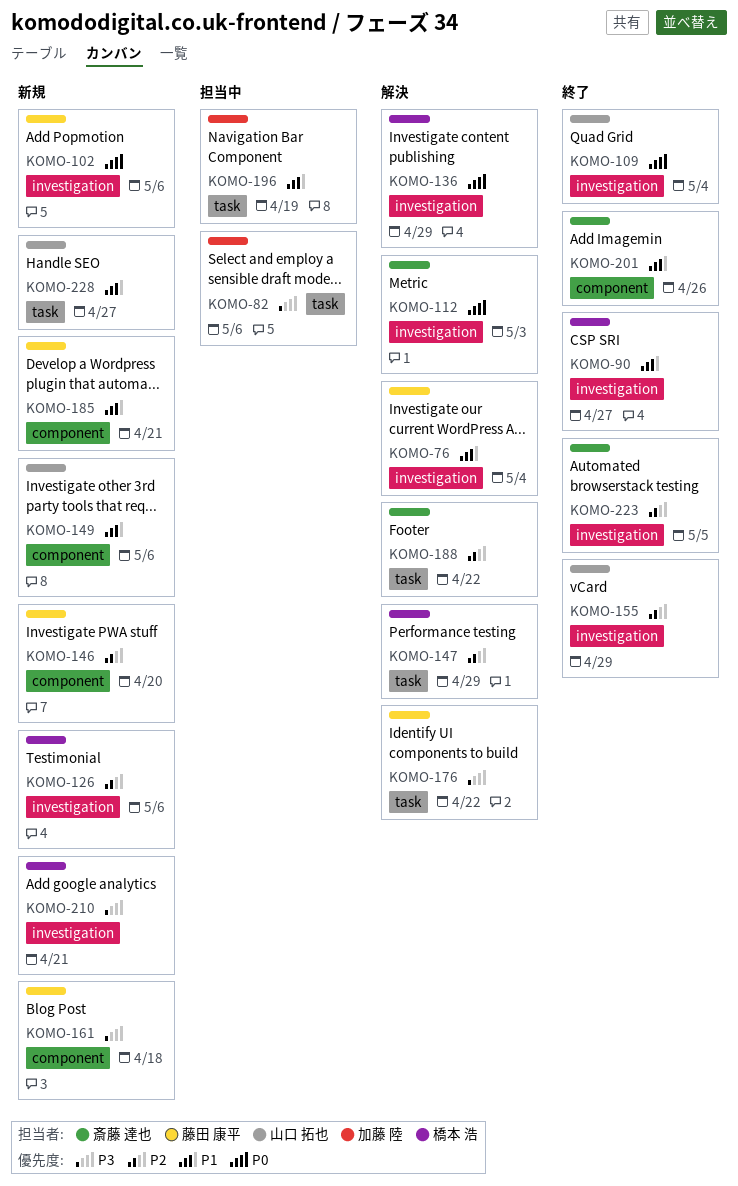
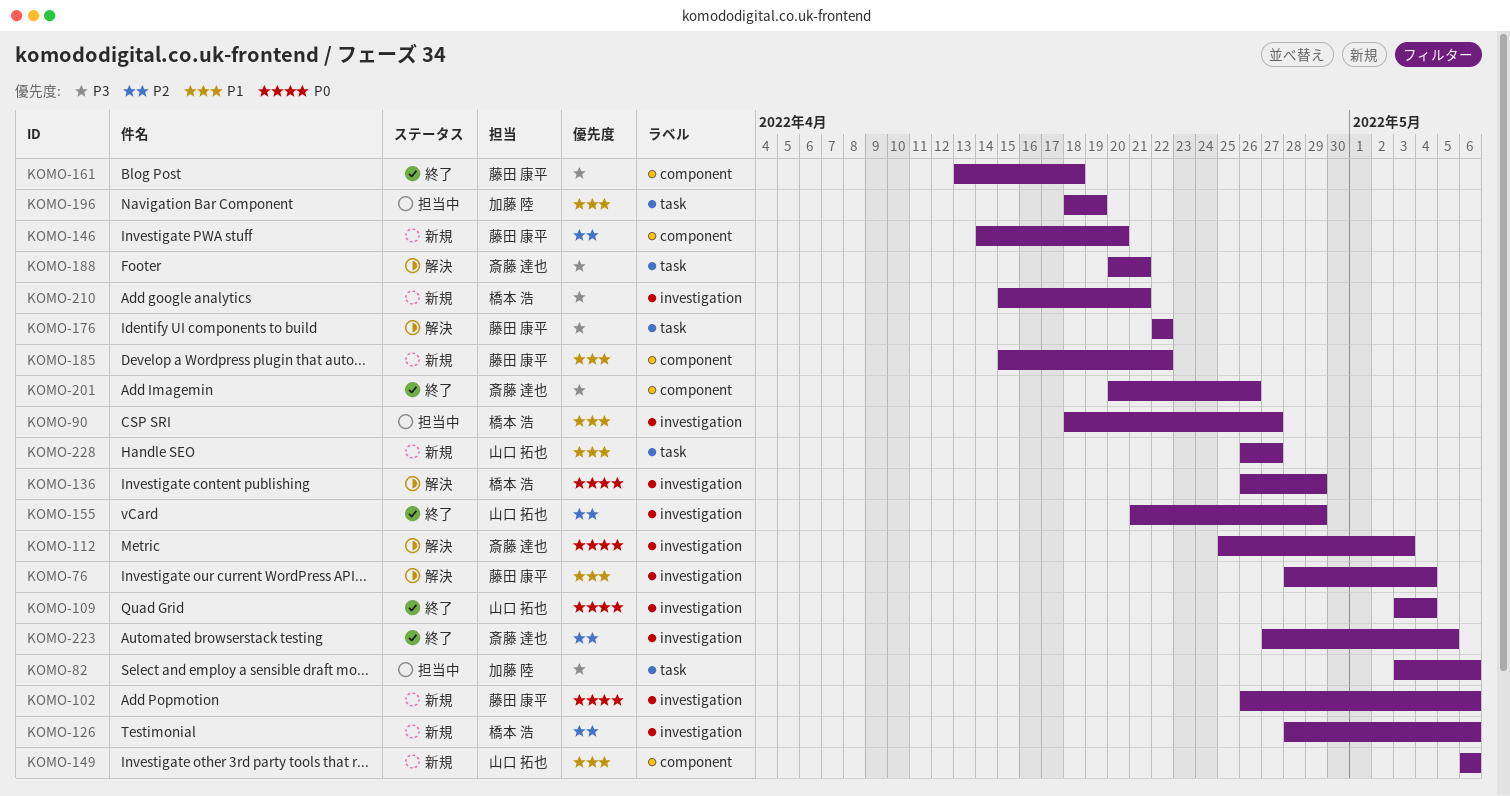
KOMO-90, status: 終了 -> 担当中
KOMO-147: present -> none
KOMO-161, status: 新規 -> 終了
KOMO-185, due: Apr 21 -> Apr 22
KOMO-188, priority: P2 -> P3
KOMO-188, due: Apr 22 -> Apr 21
KOMO-201, priority: P1 -> P3

